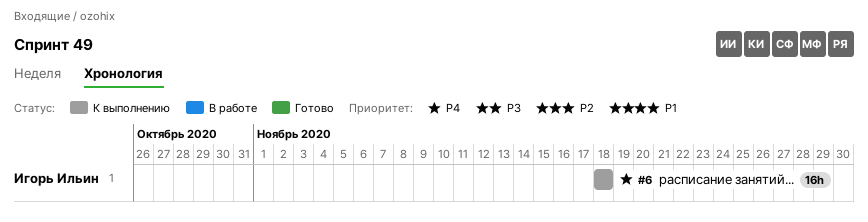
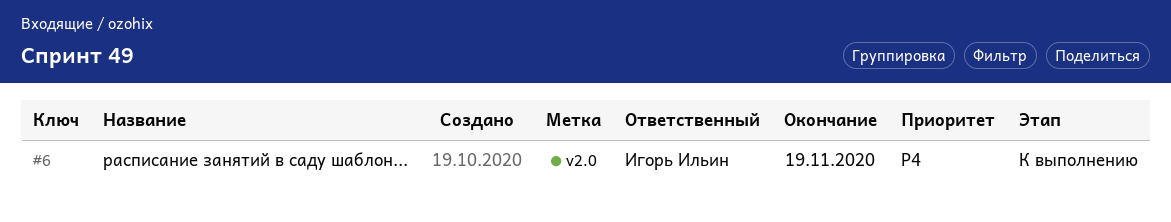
#6, due: Nov 18 -> Nov 19

